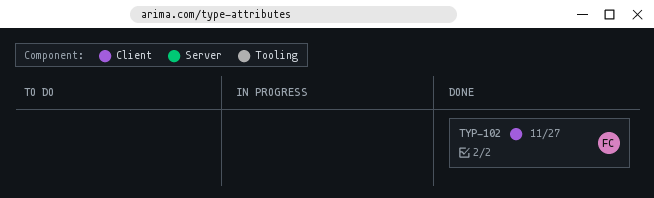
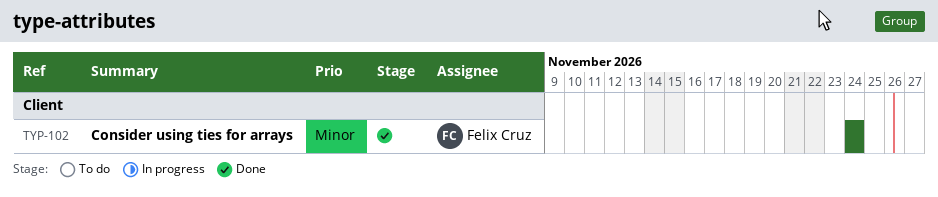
TYP-102, due: Nov 27 -> Nov 24

